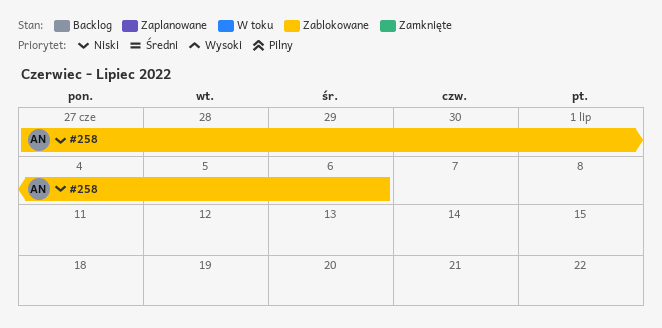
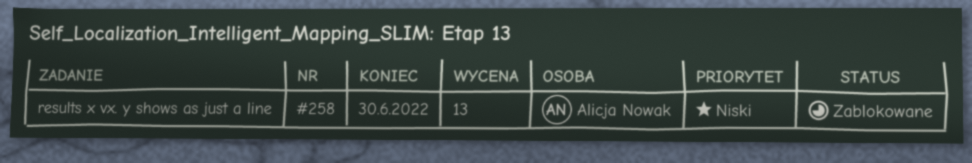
#258, due: Jul 6 -> Jun 30

